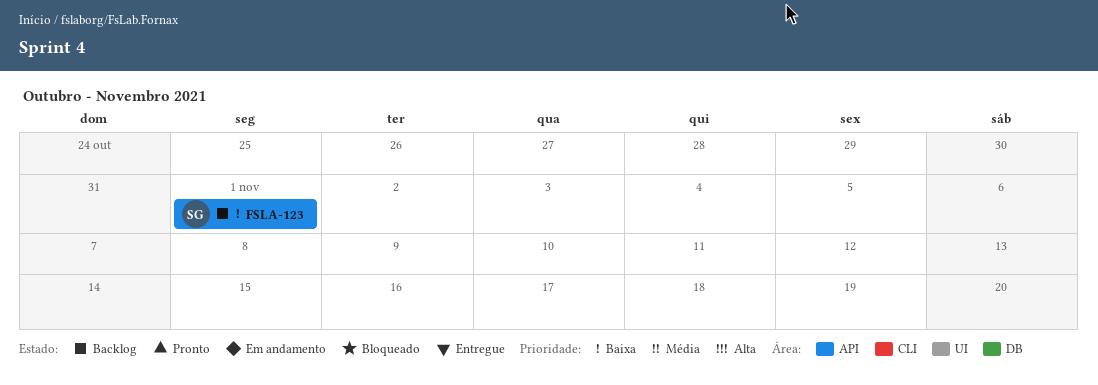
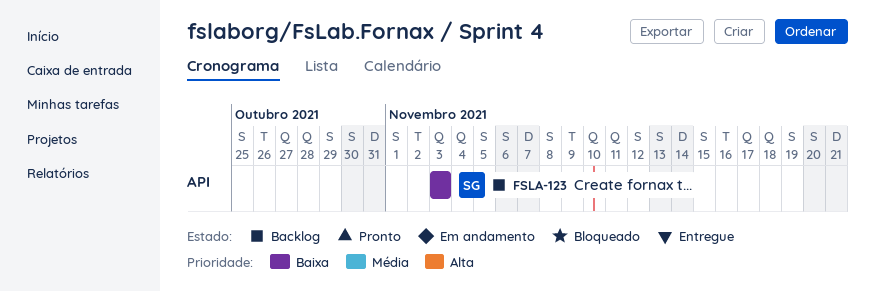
FSLA-123, start: Nov 1 -> Nov 3
FSLA-123, due: Nov 1 -> Nov 3

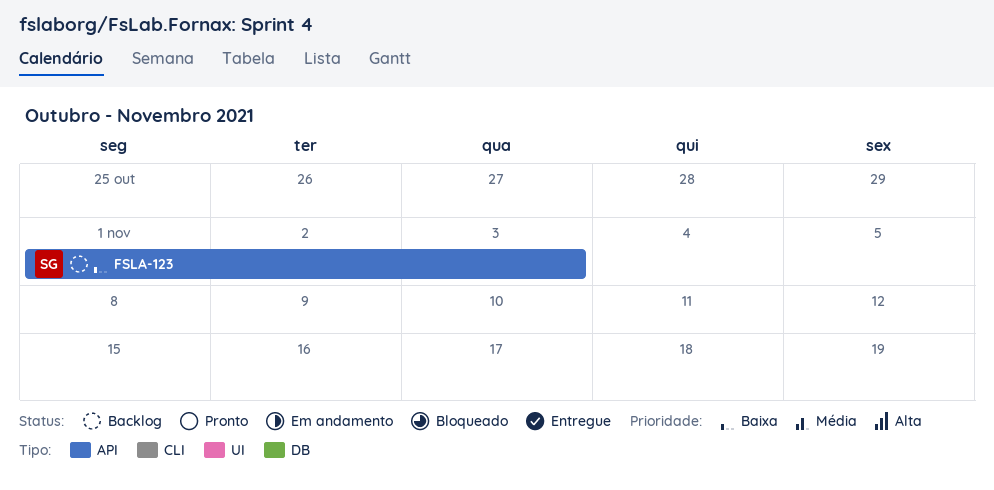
FSLA-123, start: Nov 3 -> Nov 1

